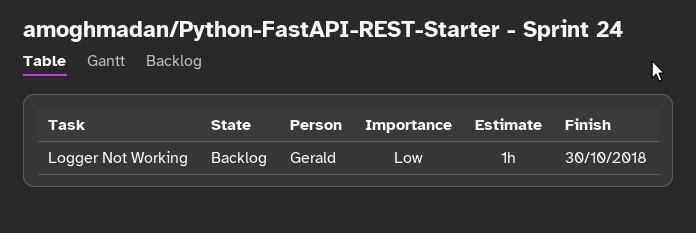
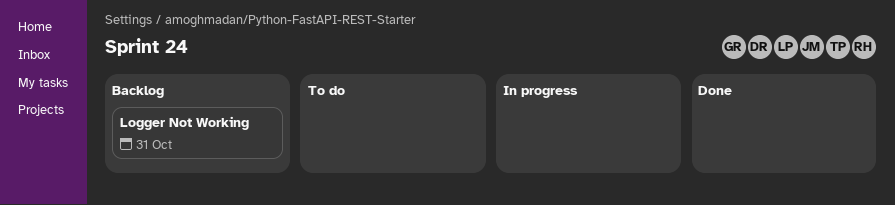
Logger Not Working, due: Oct 30 -> Oct 31

